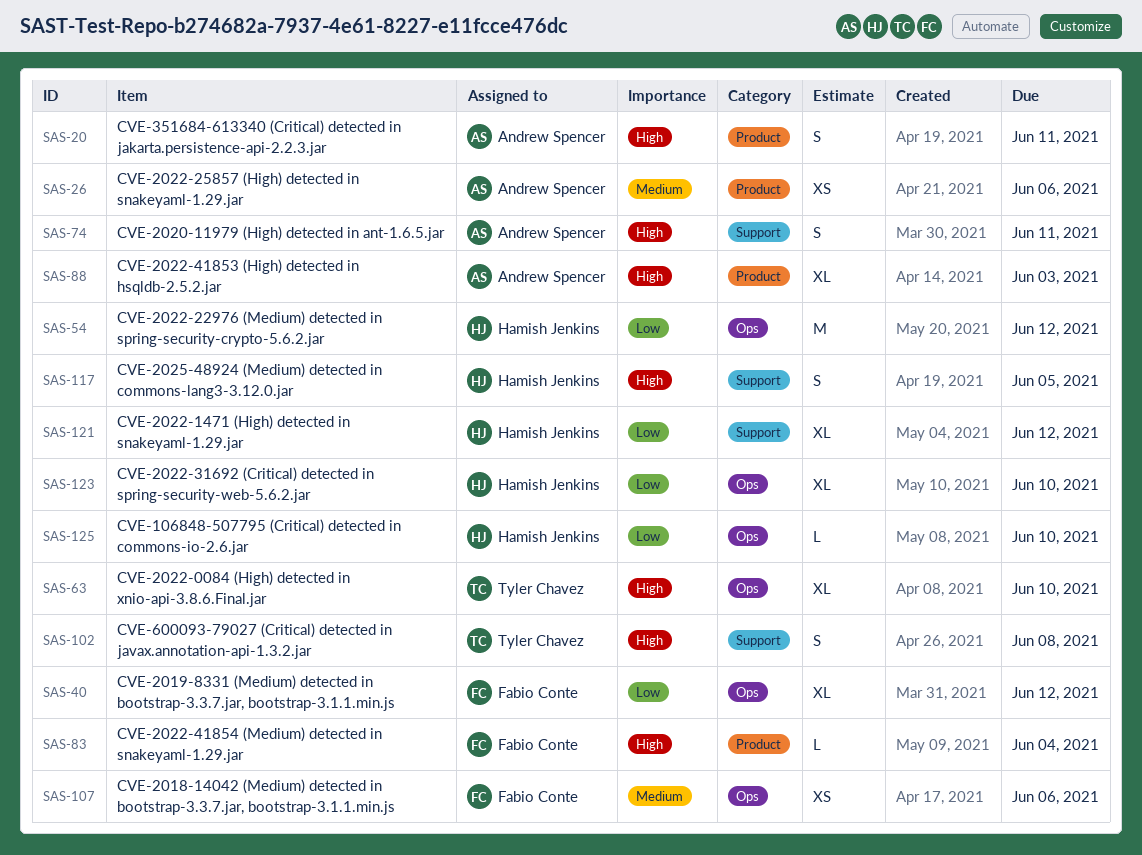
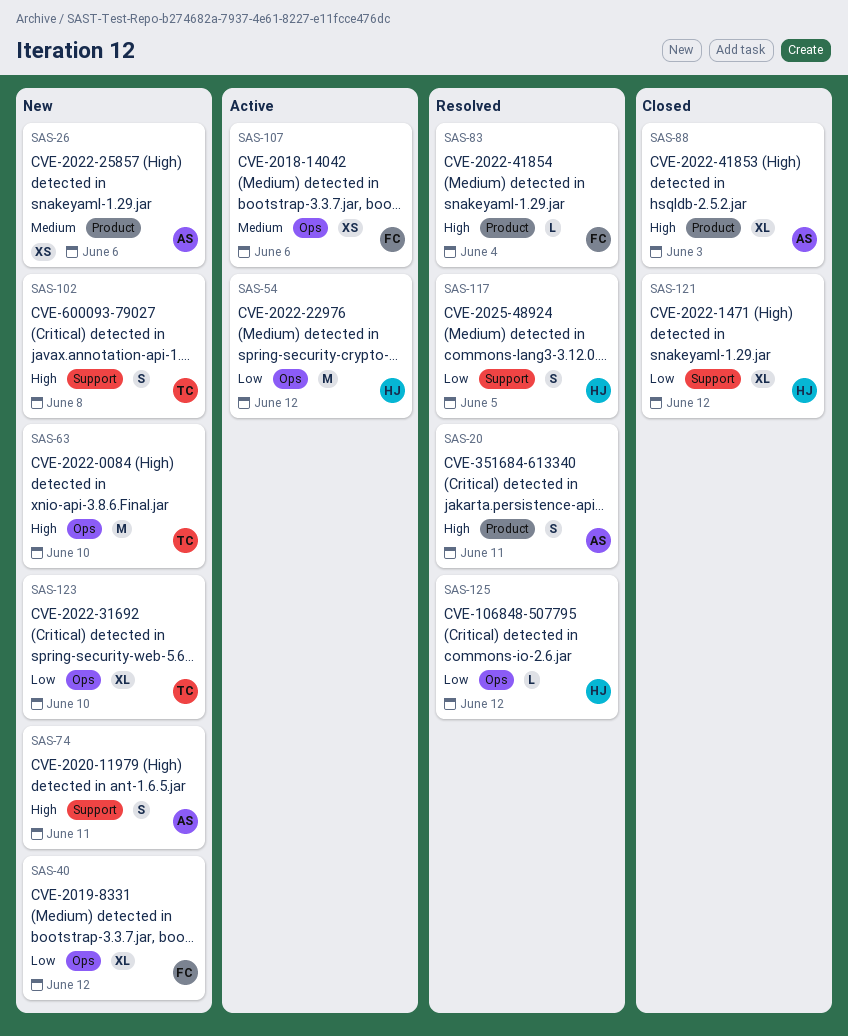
SAS-63, estimate: XL -> M
SAS-117, priority: High -> Low
SAS-123, owner: Hamish Jenkins -> Tyler Chavez
SAS-125, due: Jun 10 -> Jun 12

